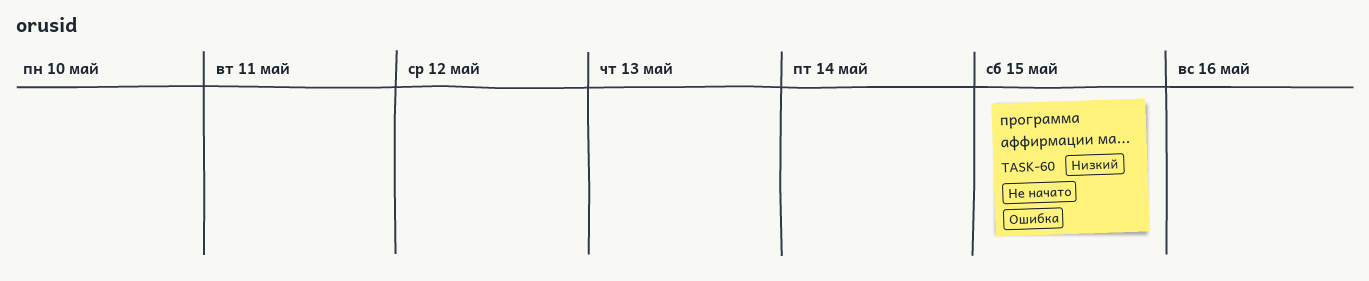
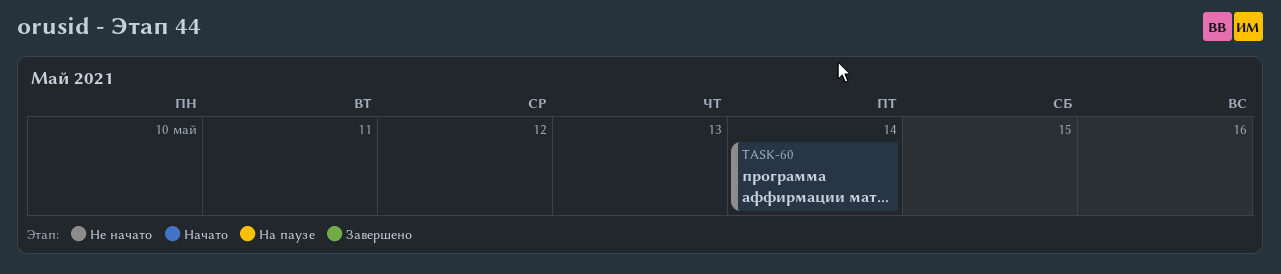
TASK-60, due: May 15 -> May 14

